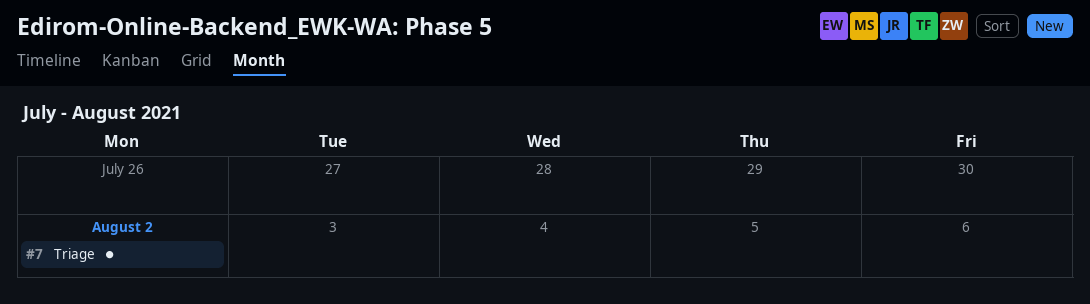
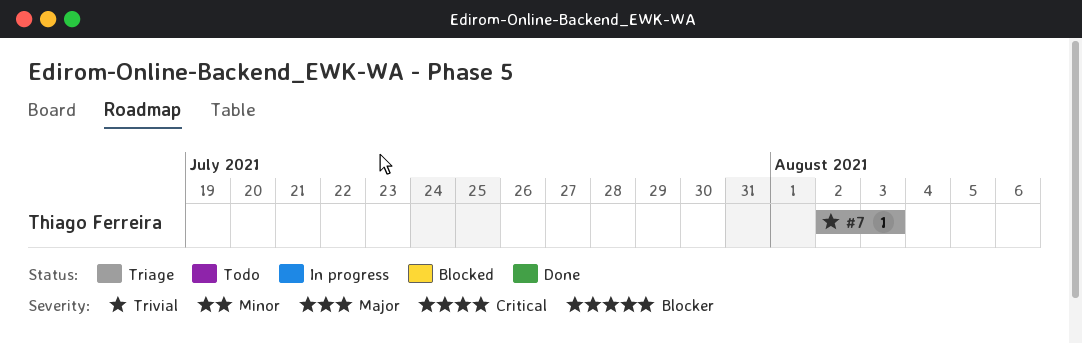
#7, due: Aug 2 -> Aug 3

